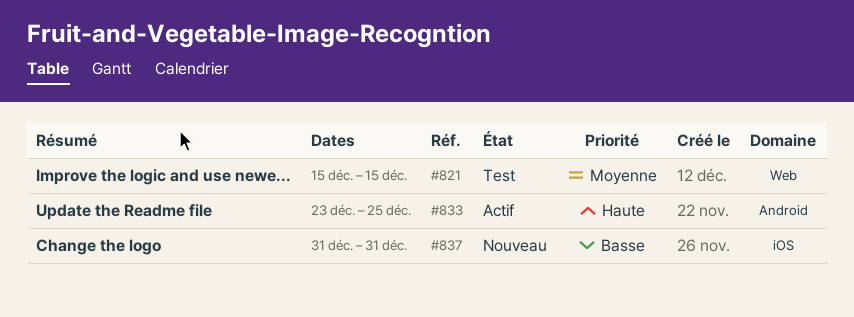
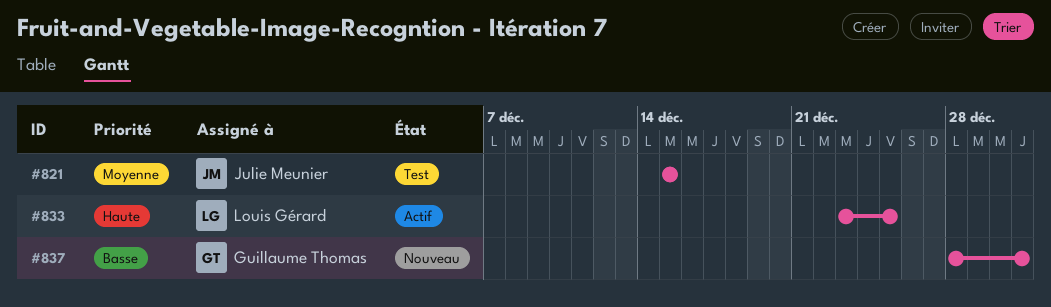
#837, start: Dec 31 -> Dec 28

